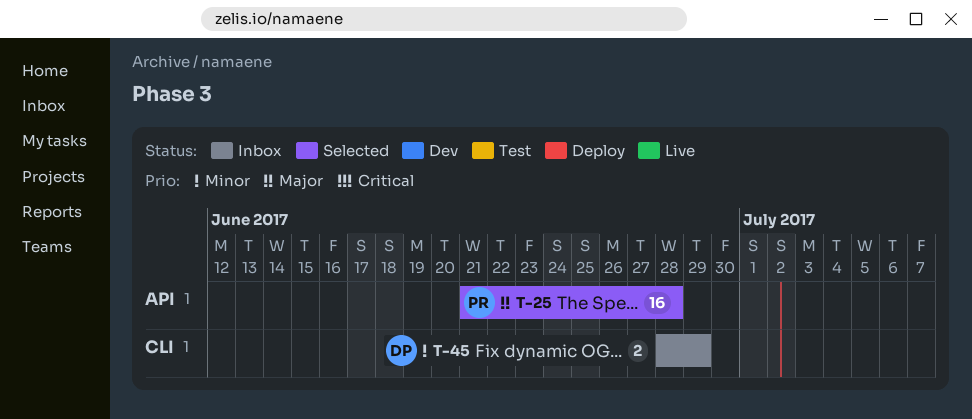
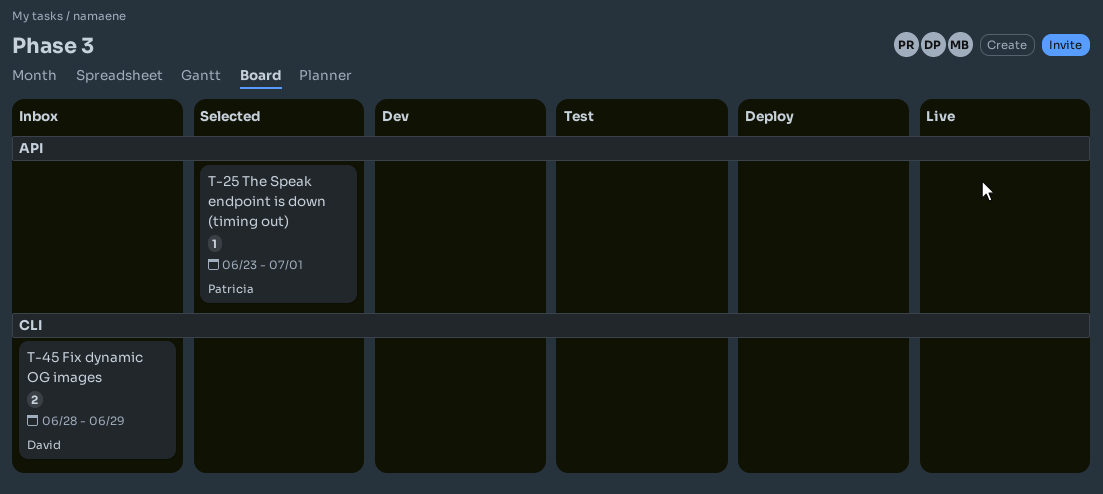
T-25, estimate: 16 -> 1
T-25, start: Jun 21 -> Jun 23
T-25, due: Jun 28 -> Jul 1

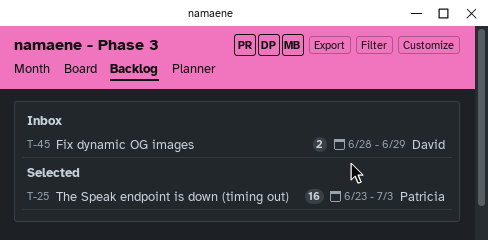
T-25, estimate: 1 -> 16
T-25, due: Jul 1 -> Jul 3

